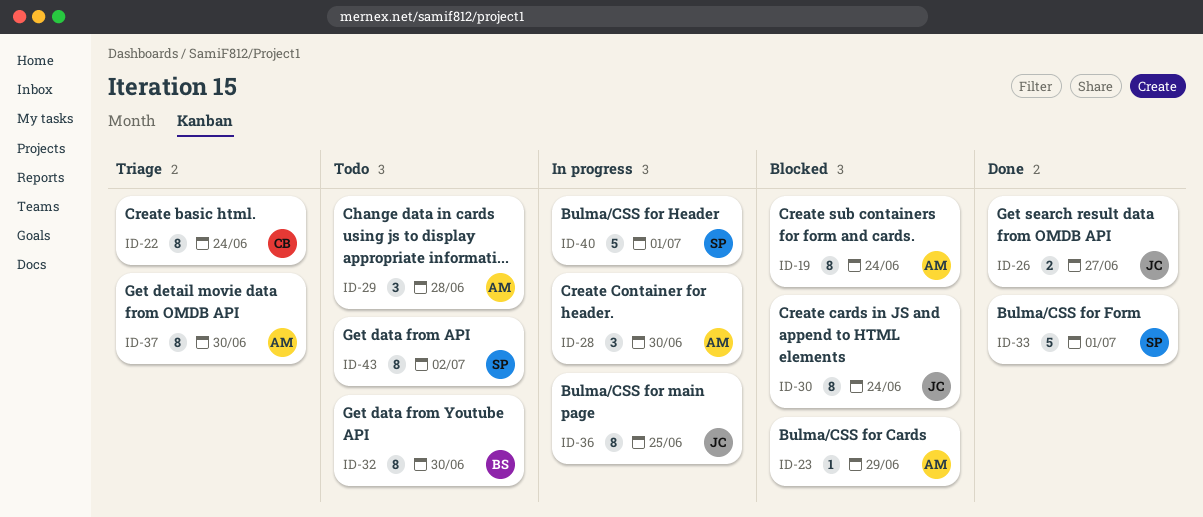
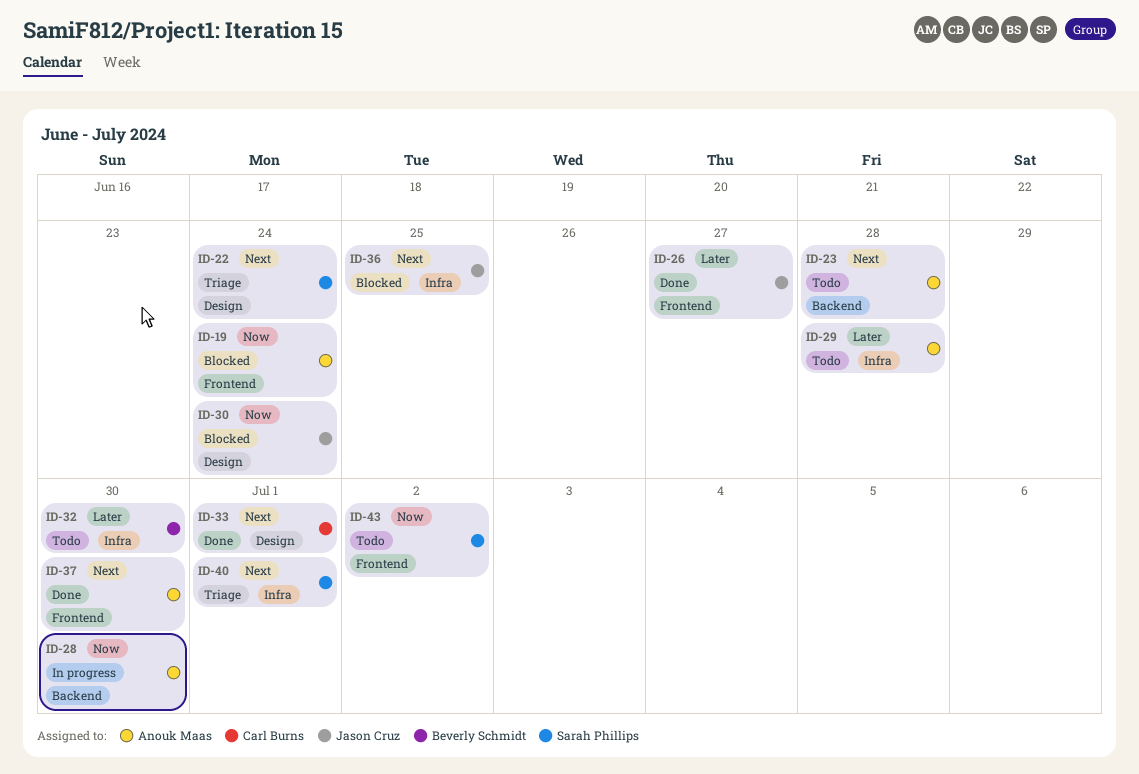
ID-22, owner: Carl Burns -> Sarah Phillips
ID-23, status: Blocked -> Todo
ID-23, due: Jun 29 -> Jun 28
ID-33, owner: Sarah Phillips -> Carl Burns
ID-36, status: In progress -> Blocked
ID-37, status: Triage -> Done
ID-40, status: In progress -> Triage

